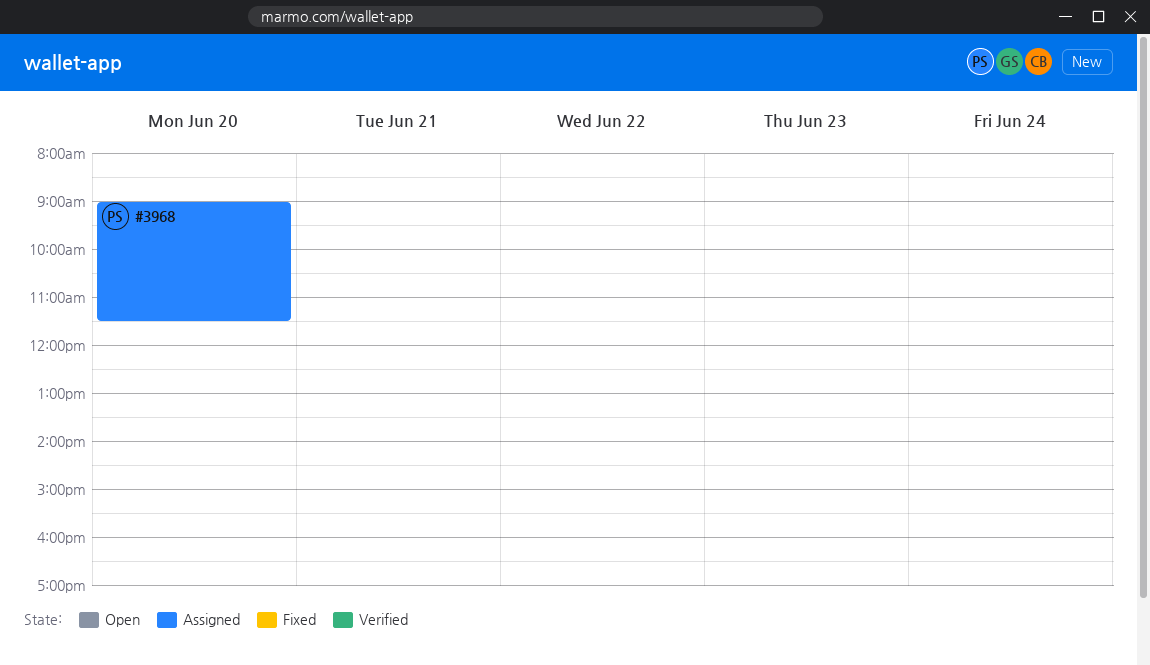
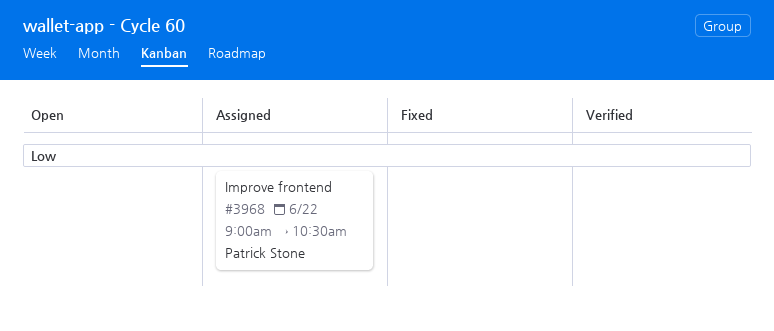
#3968, day: Jun 20 -> Jun 22
#3968, ends: 11:30 -> 10:30

